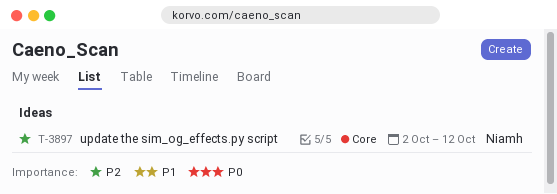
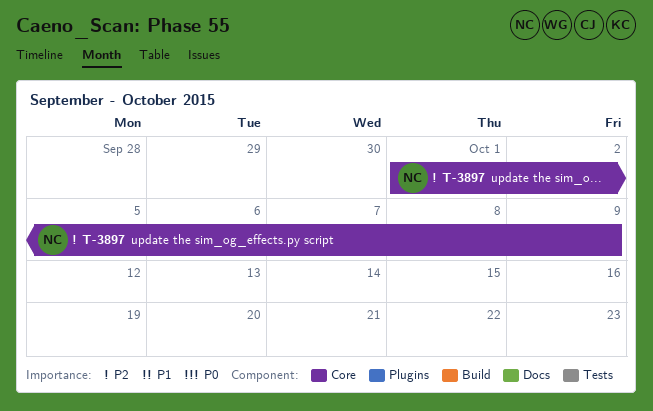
T-3897, start: Oct 2 -> Oct 1
T-3897, due: Oct 12 -> Oct 9

